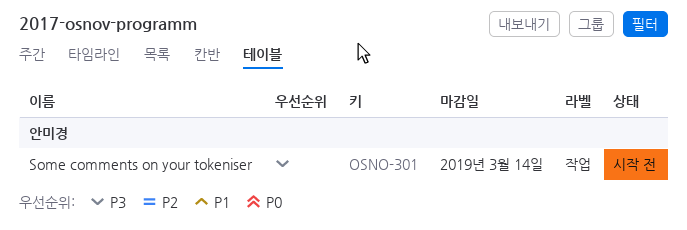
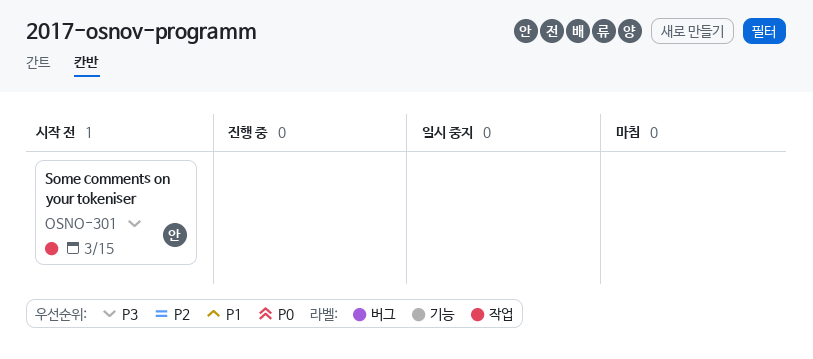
OSNO-301, due: Mar 14 -> Mar 15

